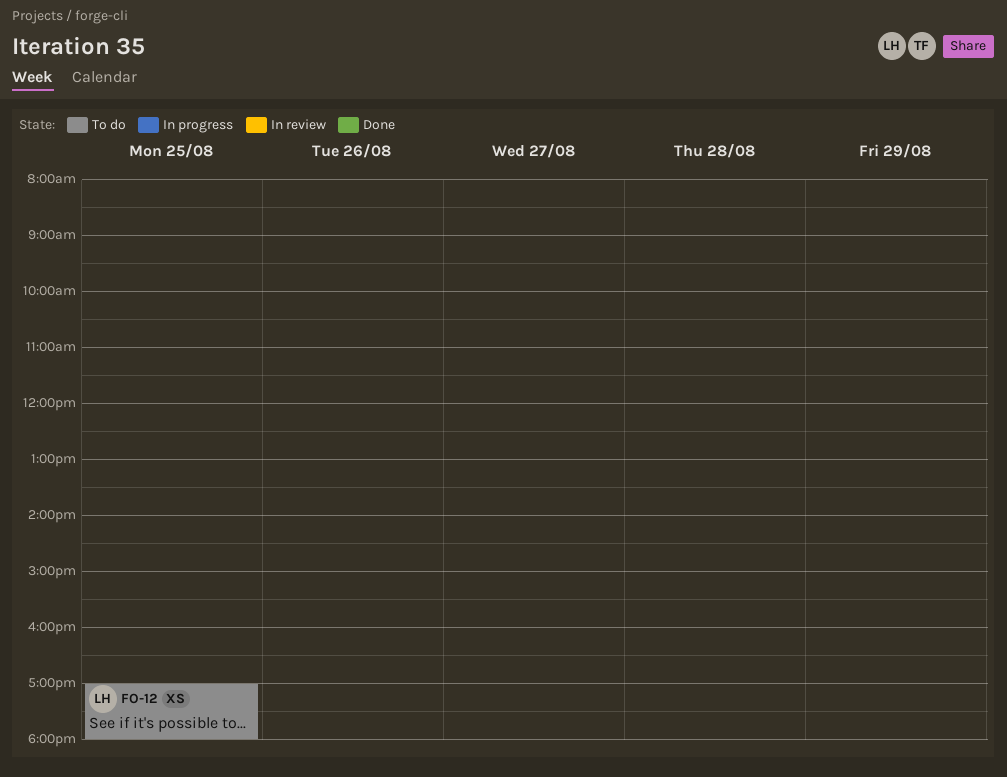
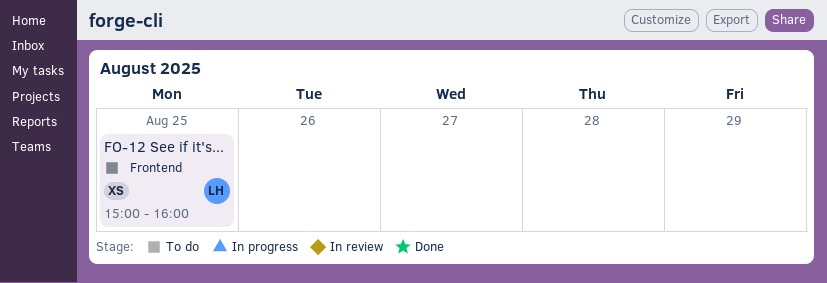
FO-12, begins: 17:00 -> 15:00
FO-12, ends: 18:00 -> 16:00

